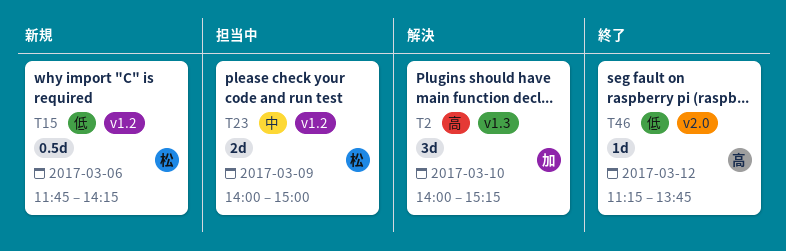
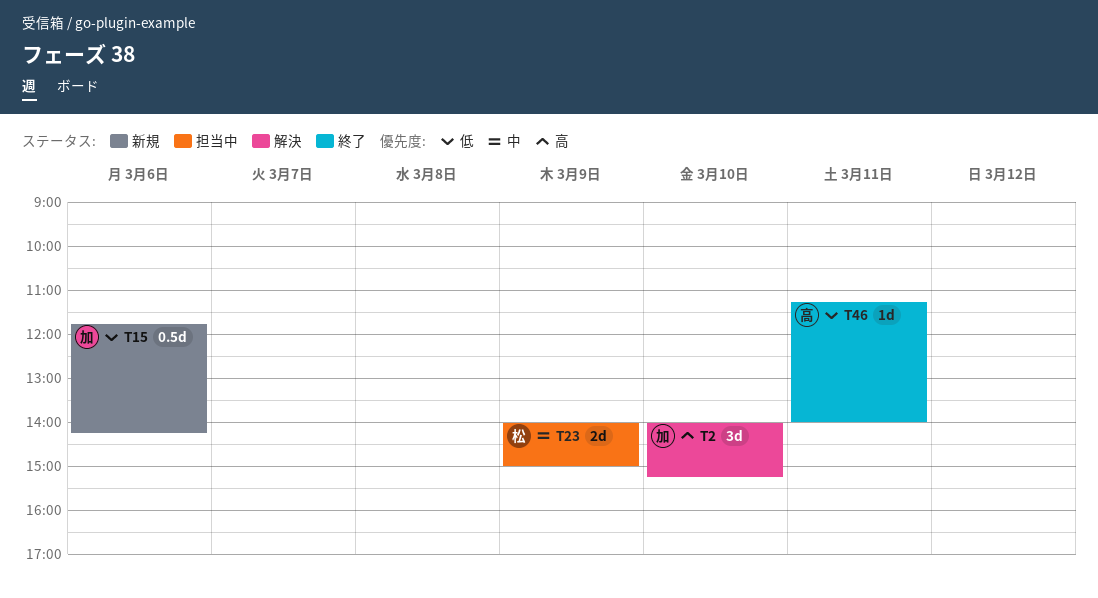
T15, owner: 松 -> 加
T46, day: Mar 12 -> Mar 11
T46, ends: 13:45 -> 14:00

